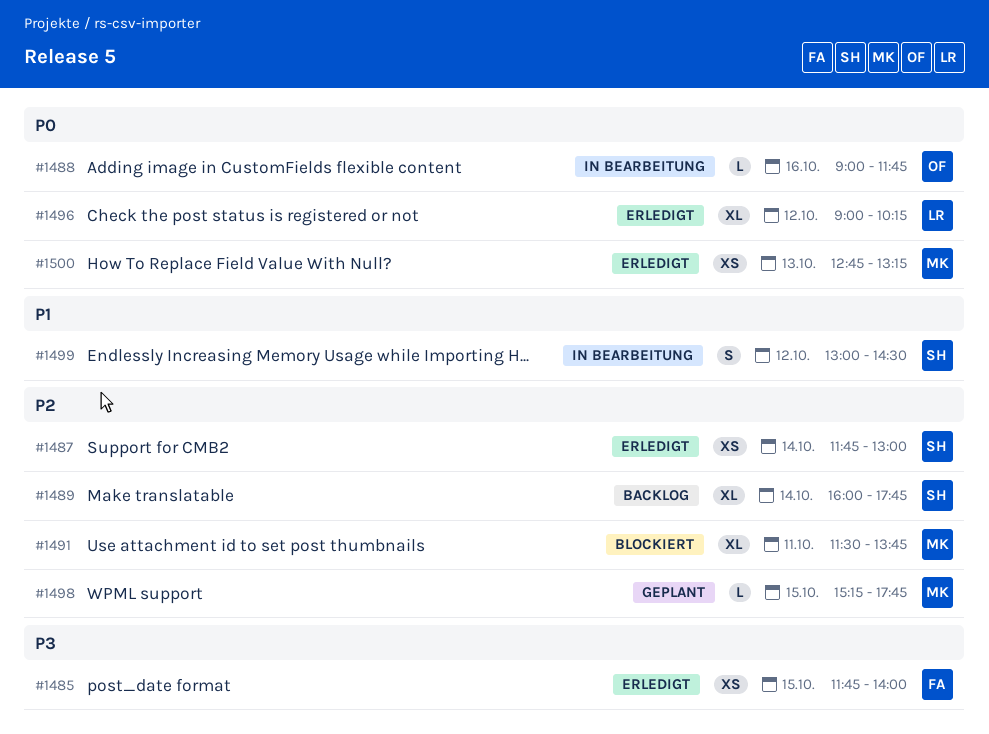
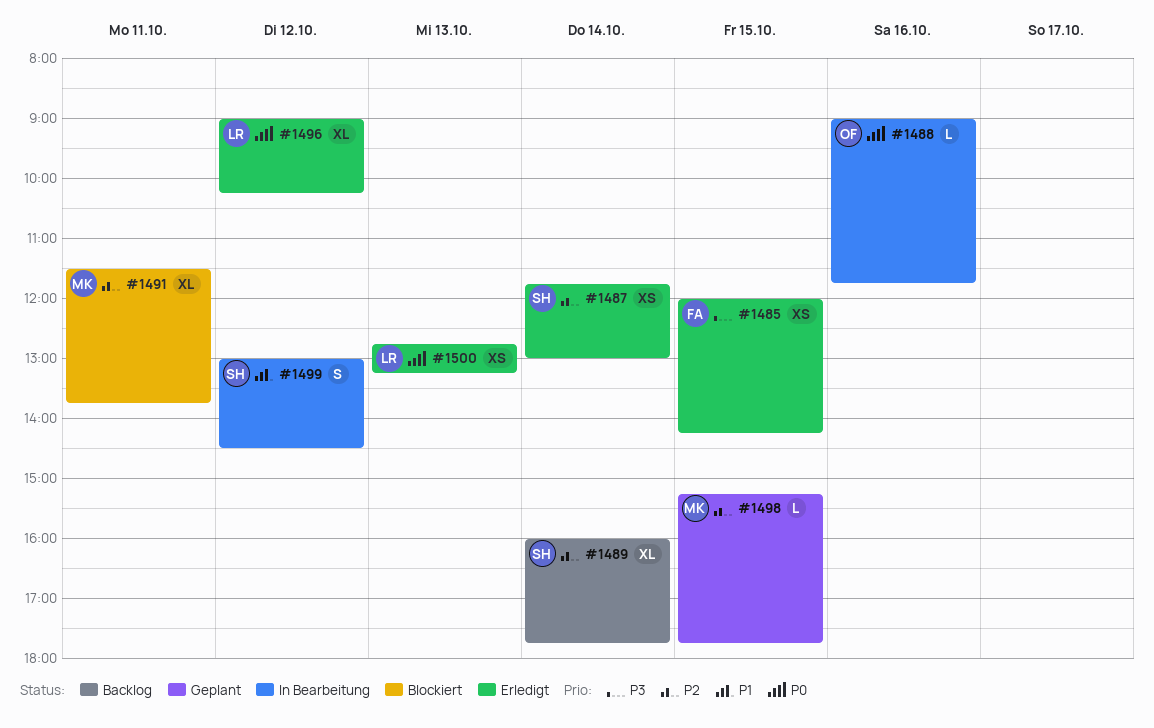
#1485, begins: 11:45 -> 12:00
#1485, ends: 14:00 -> 14:15
#1500, owner: MK -> LR

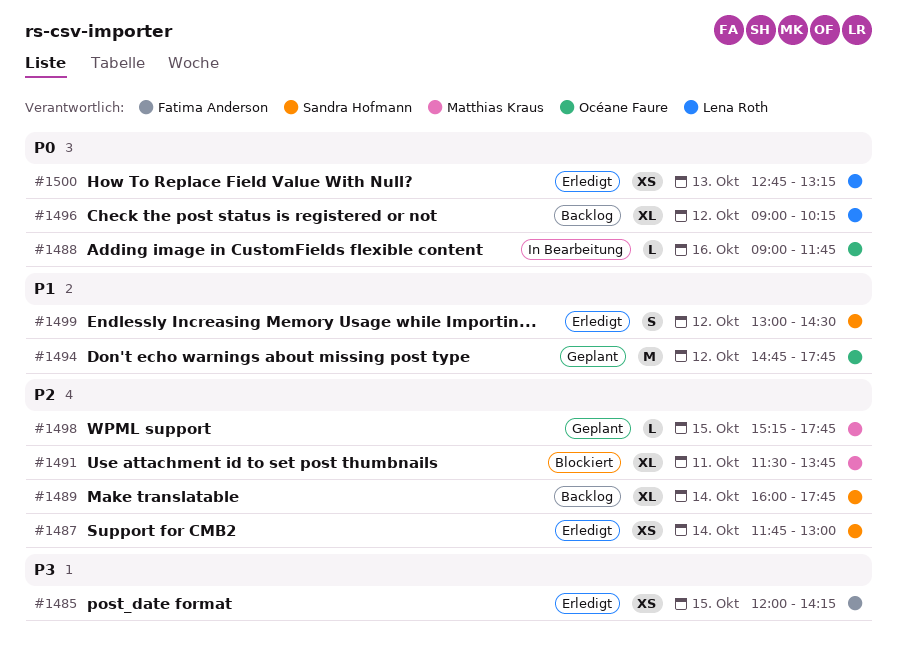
#1494: none -> present
#1496, status: Erledigt -> Backlog
#1499, status: In Bearbeitung -> Erledigt

